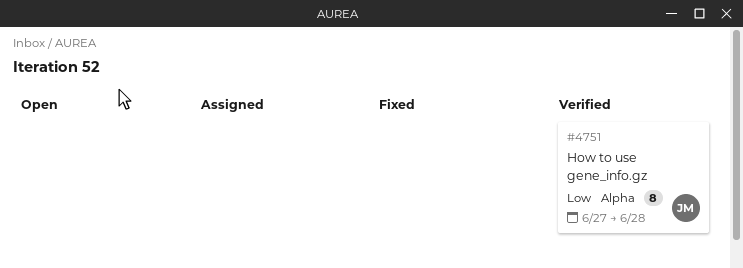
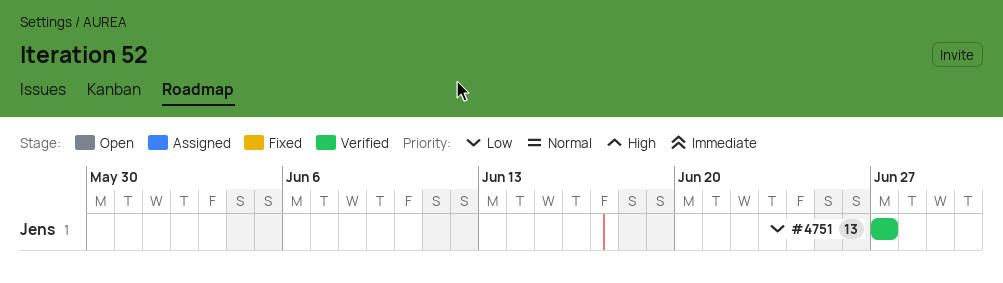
#4751, estimate: 8 -> 13
#4751, due: Jun 28 -> Jun 27

